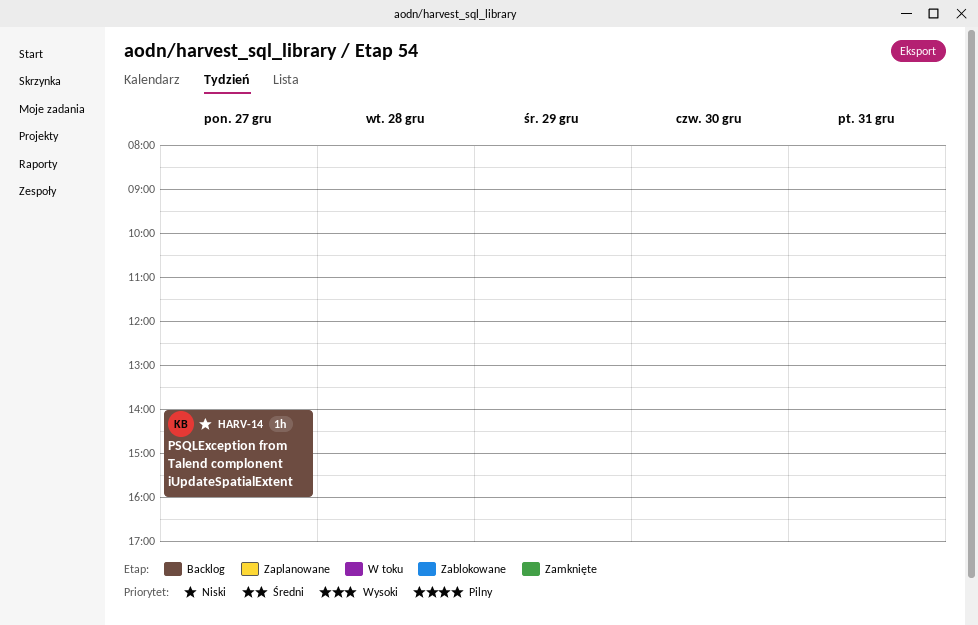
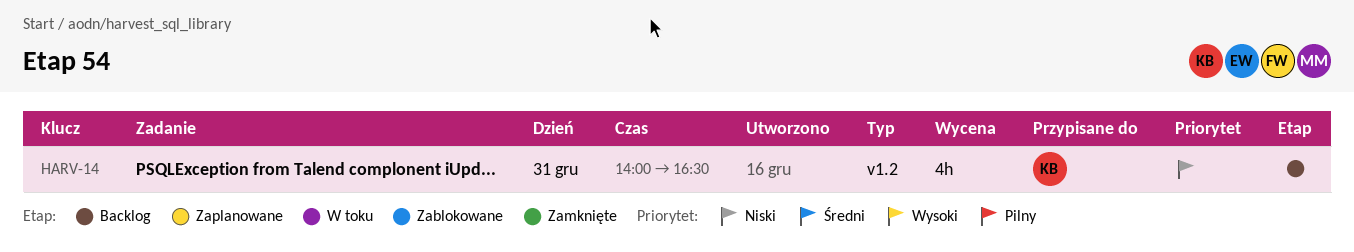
HARV-14, estimate: 1h -> 4h
HARV-14, day: Dec 27 -> Dec 31
HARV-14, ends: 16:00 -> 16:30

